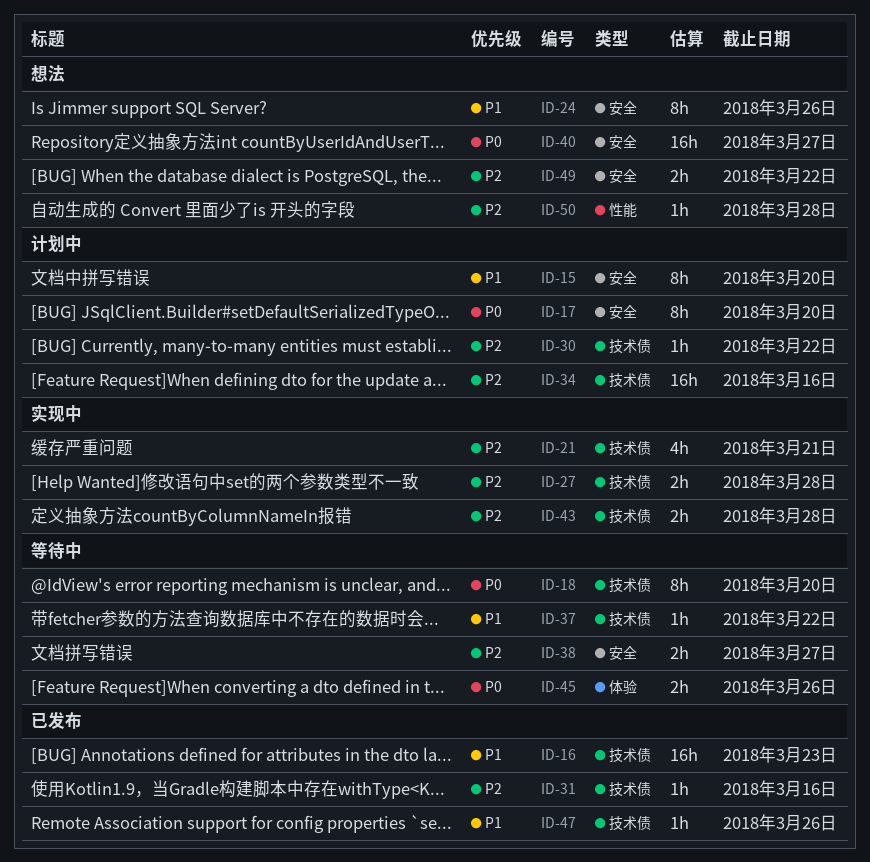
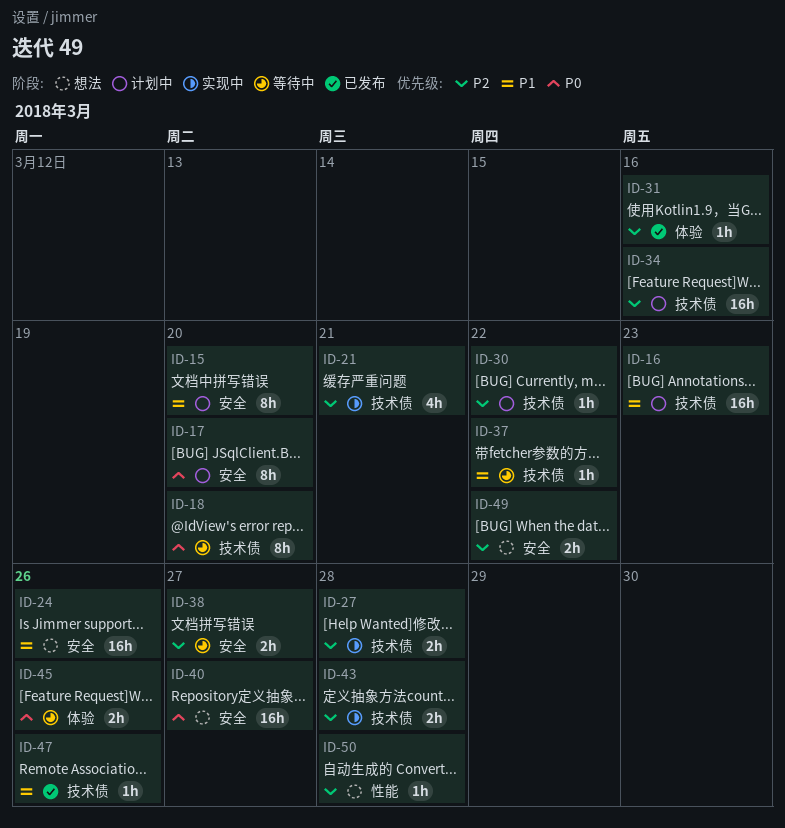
ID-16, status: 已发布 -> 计划中
ID-24, estimate: 8h -> 16h
ID-31, label: 技术债 -> 体验

